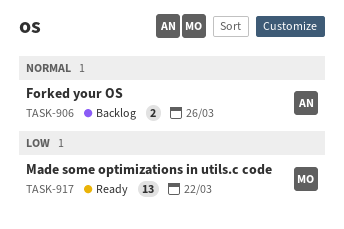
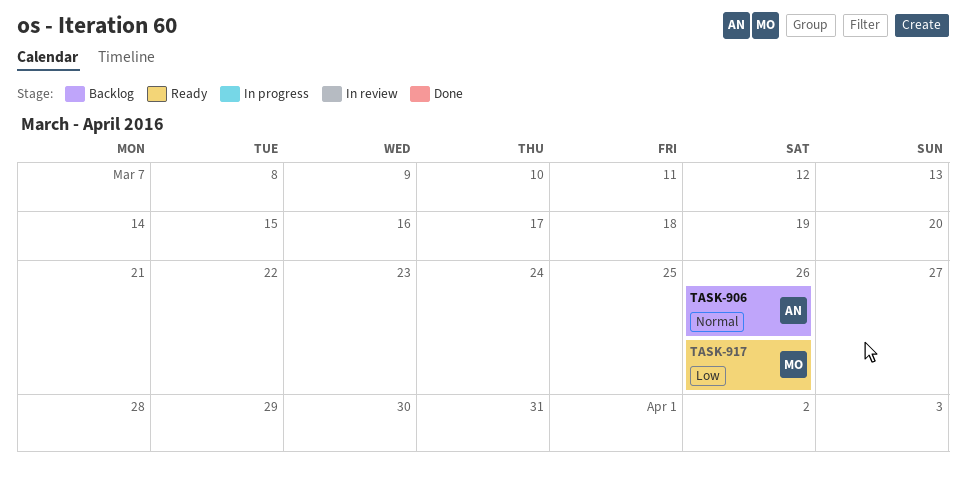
TASK-917, due: Mar 22 -> Mar 26

